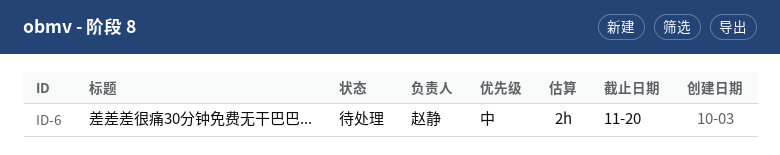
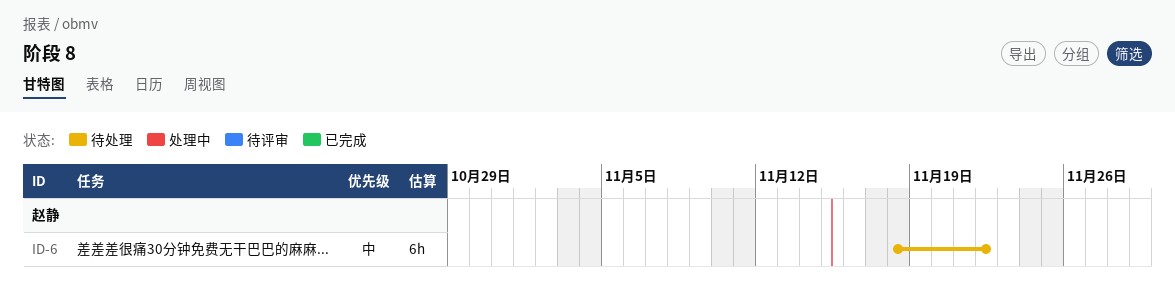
ID-6, estimate: 2h -> 6h
ID-6, due: Nov 20 -> Nov 22

